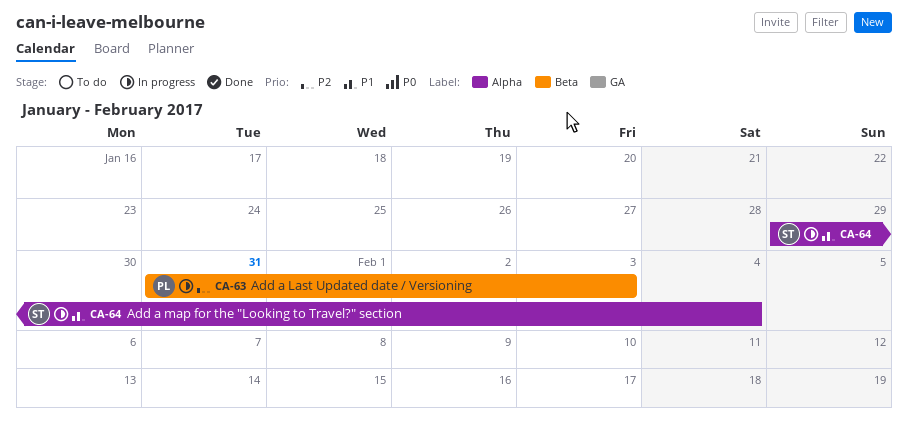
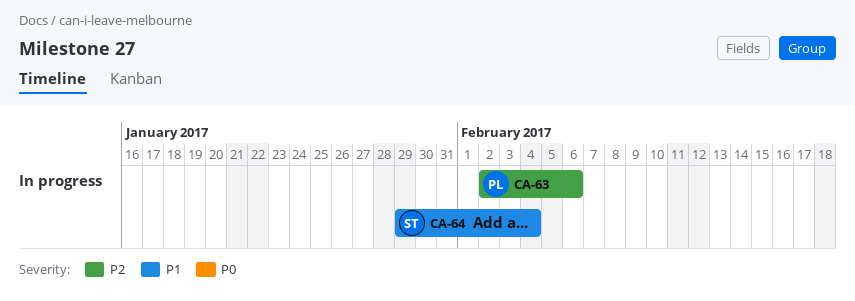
CA-63, start: Jan 31 -> Feb 2
CA-63, due: Feb 3 -> Feb 6

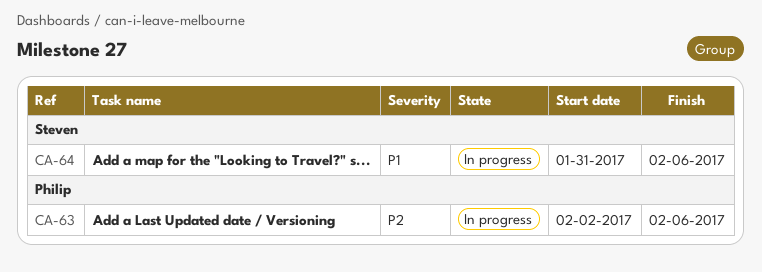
CA-64, start: Jan 29 -> Jan 31
CA-64, due: Feb 4 -> Feb 6

